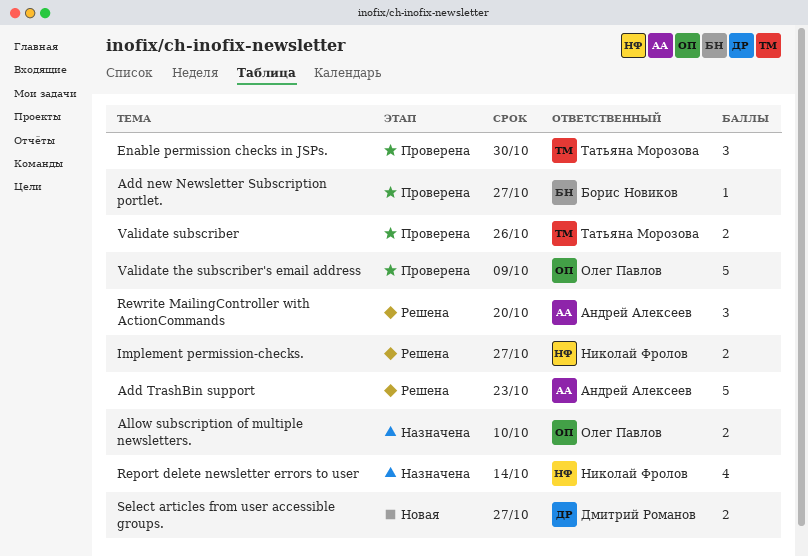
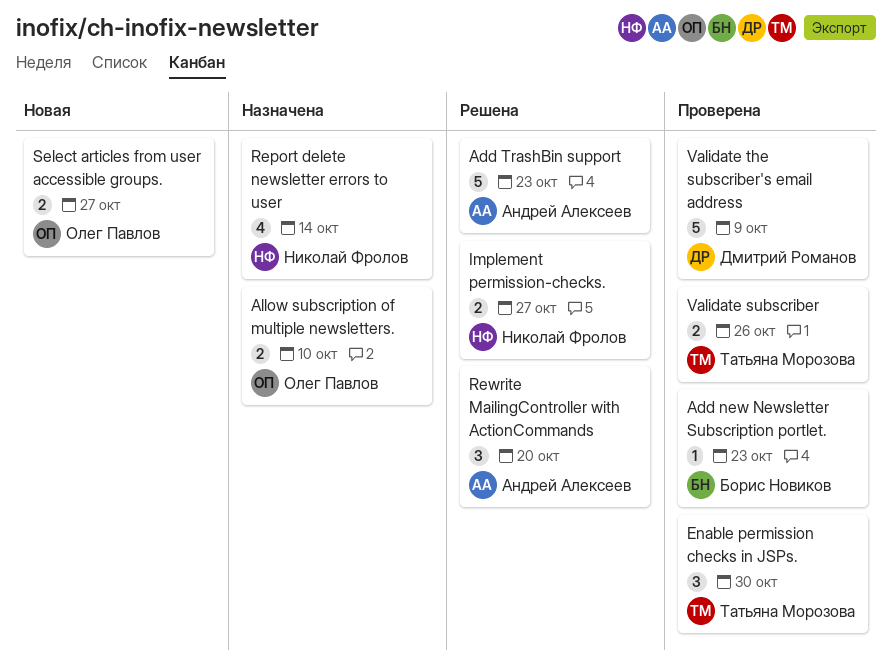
Add new Newsletter Subscription portlet., due: Oct 27 -> Oct 23
Select articles from user accessible groups., owner: Дмитрий Романов -> Олег Павлов
Validate the subscriber's email address, owner: Олег Павлов -> Дмитрий Романов

